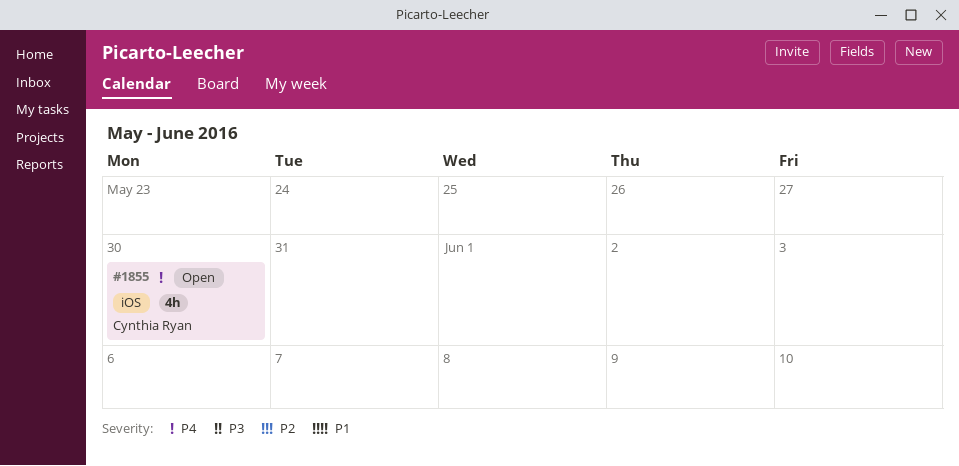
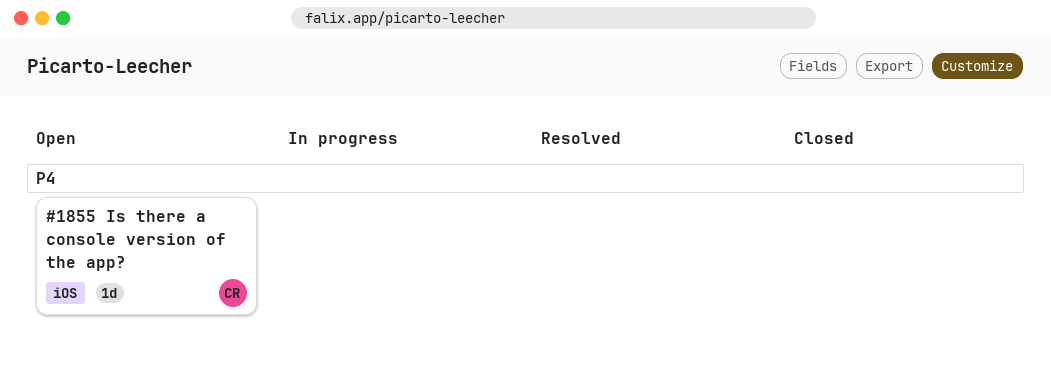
#1855, estimate: 4h -> 1d

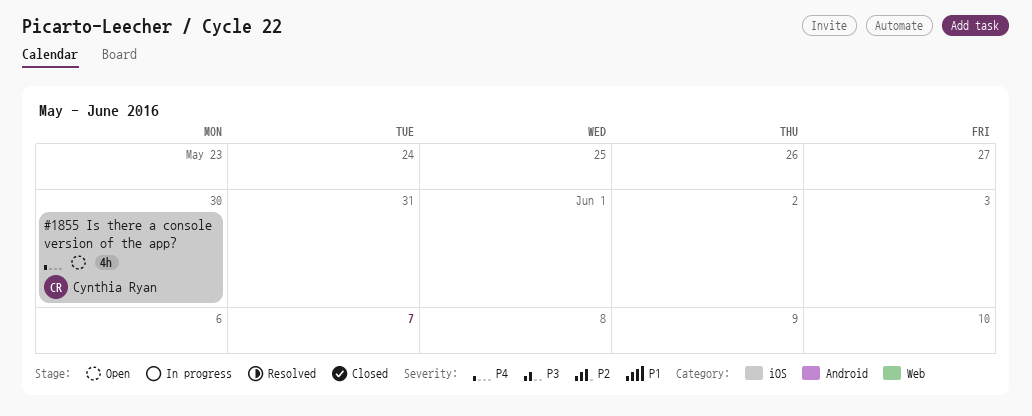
#1855, estimate: 1d -> 4h

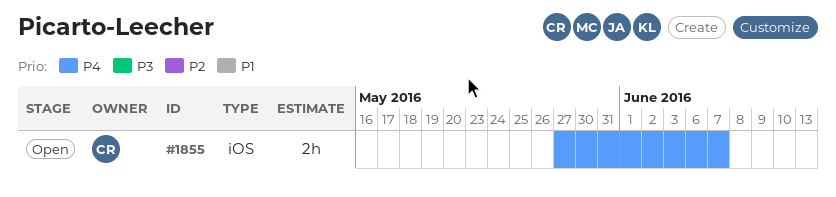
#1855, estimate: 4h -> 2h
#1855, due: May 30 -> Jun 7

